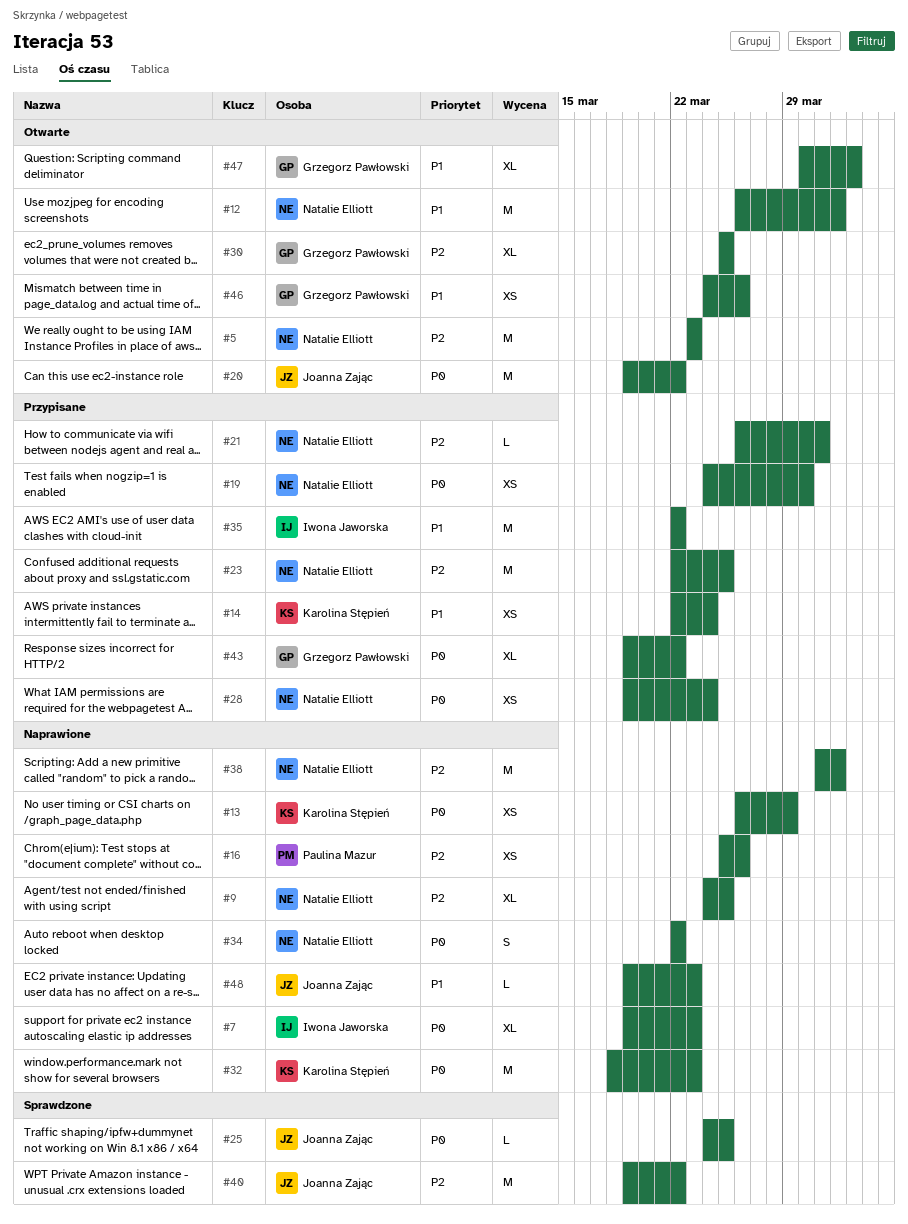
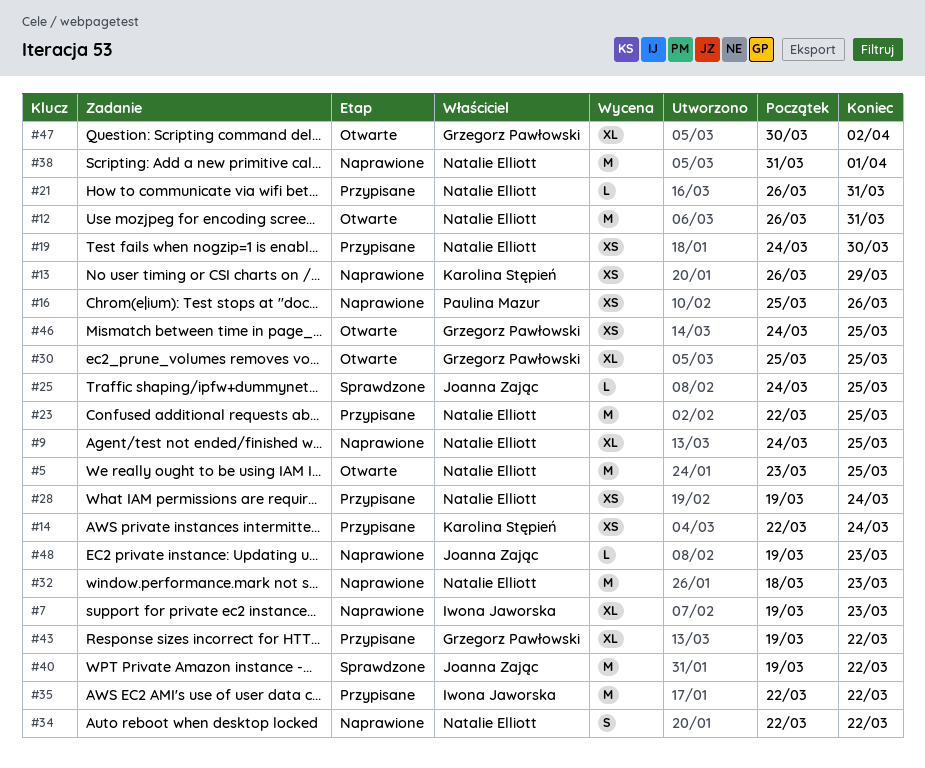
#5, due: Mar 23 -> Mar 25
#12, due: Apr 1 -> Mar 31
#20: present -> none
#32, owner: Karolina Stępień -> Natalie Elliott
#46, due: Mar 26 -> Mar 25

